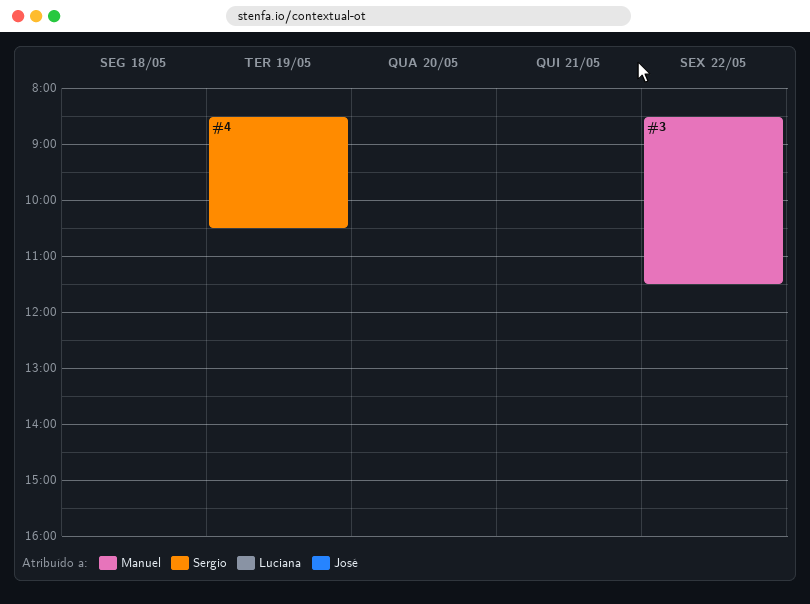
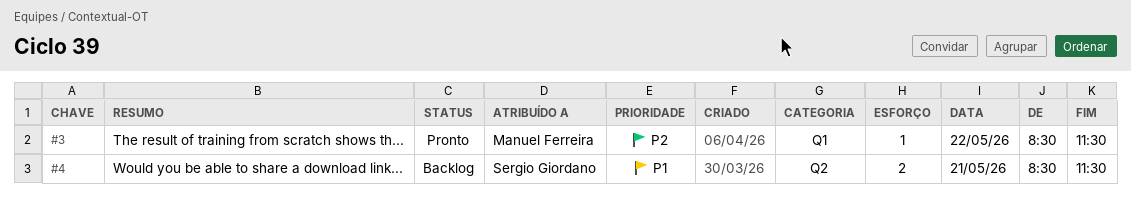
#4, day: May 19 -> May 21
#4, ends: 10:30 -> 11:30

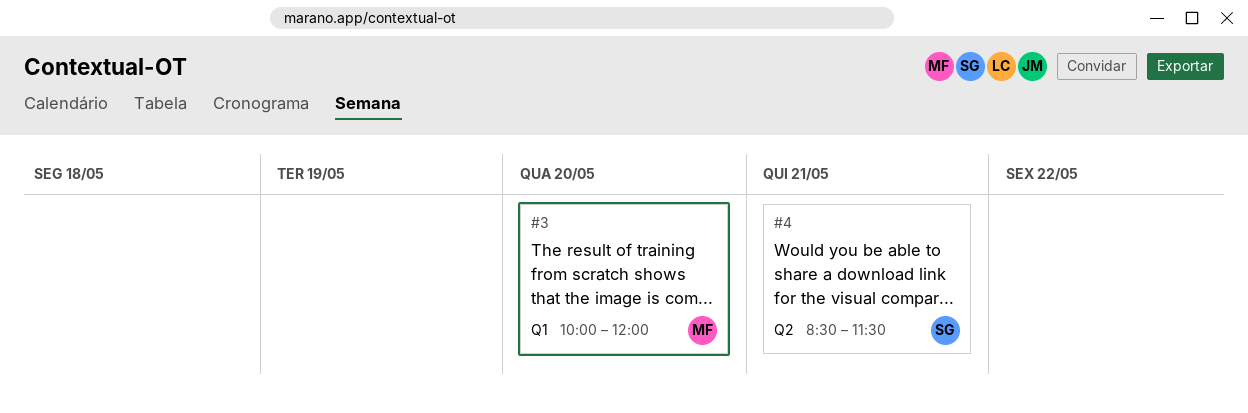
#3, day: May 22 -> May 20
#3, begins: 08:30 -> 10:00
#3, ends: 11:30 -> 12:00

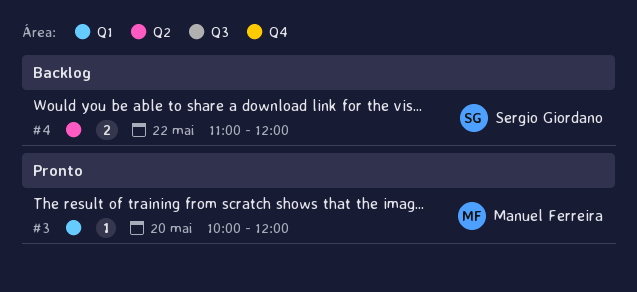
#4, day: May 21 -> May 22
#4, begins: 08:30 -> 11:00
#4, ends: 11:30 -> 12:00

